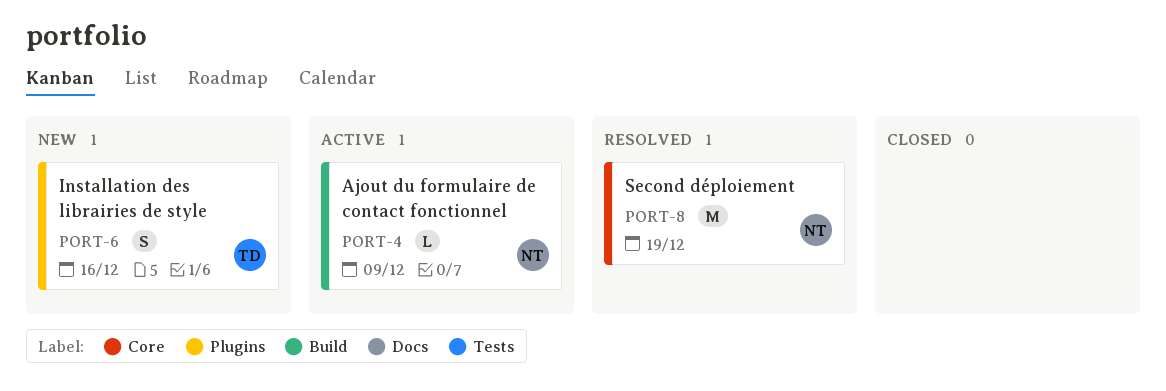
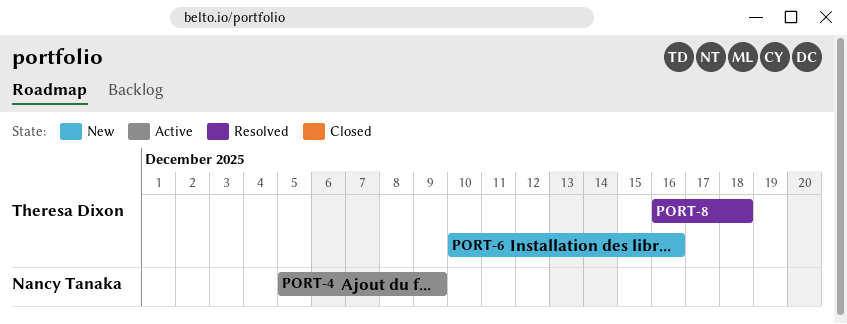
PORT-8, owner: Nancy Tanaka -> Theresa Dixon
PORT-8, due: Dec 19 -> Dec 18

